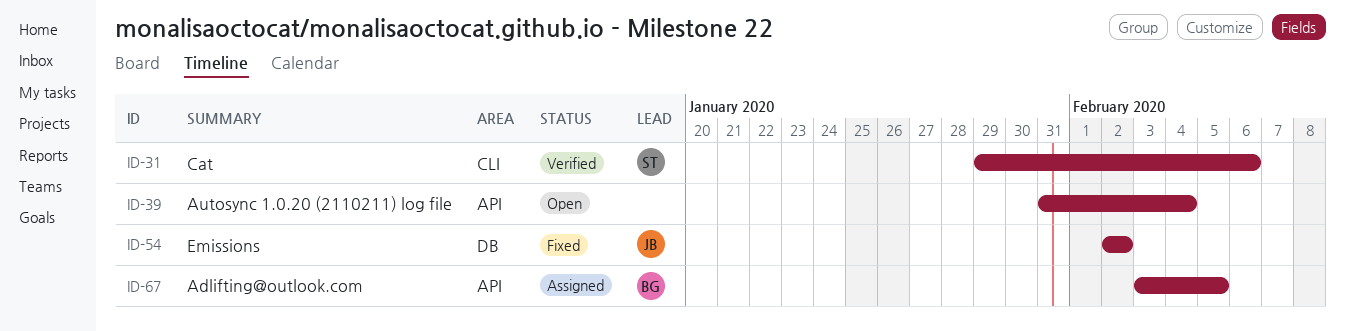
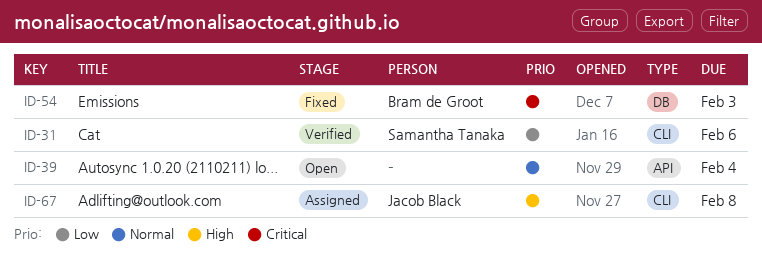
ID-54, owner: Jacob Black -> Bram de Groot
ID-54, due: Feb 2 -> Feb 3
ID-67, owner: Bram de Groot -> Jacob Black
ID-67, label: API -> CLI
ID-67, due: Feb 5 -> Feb 8

